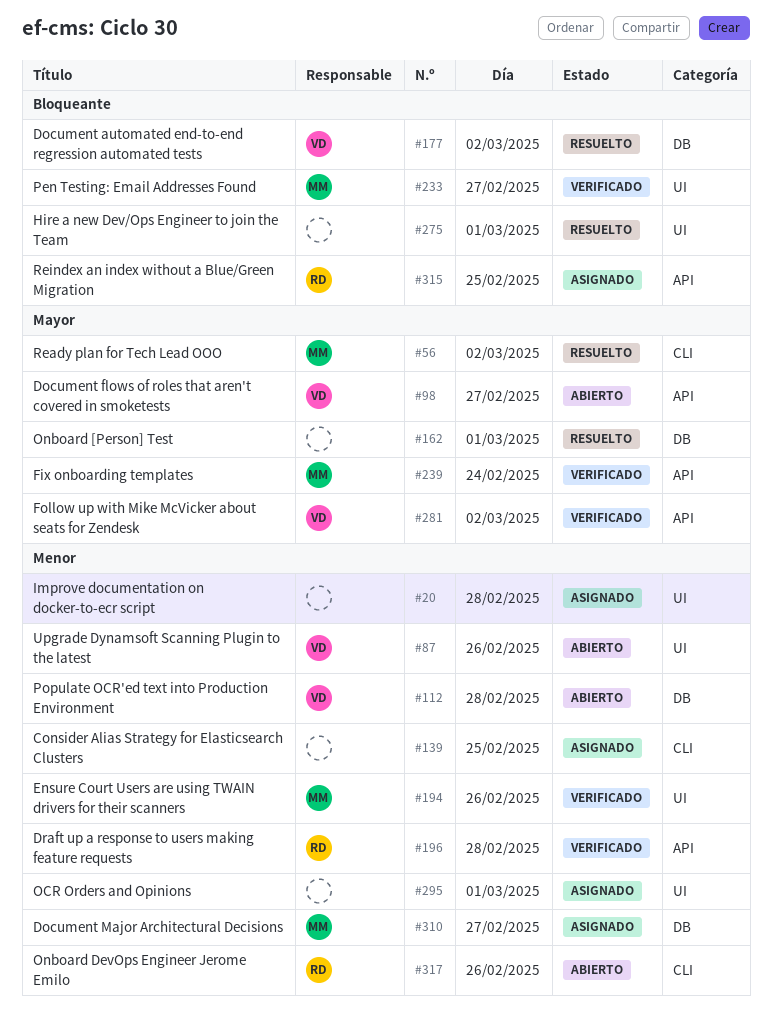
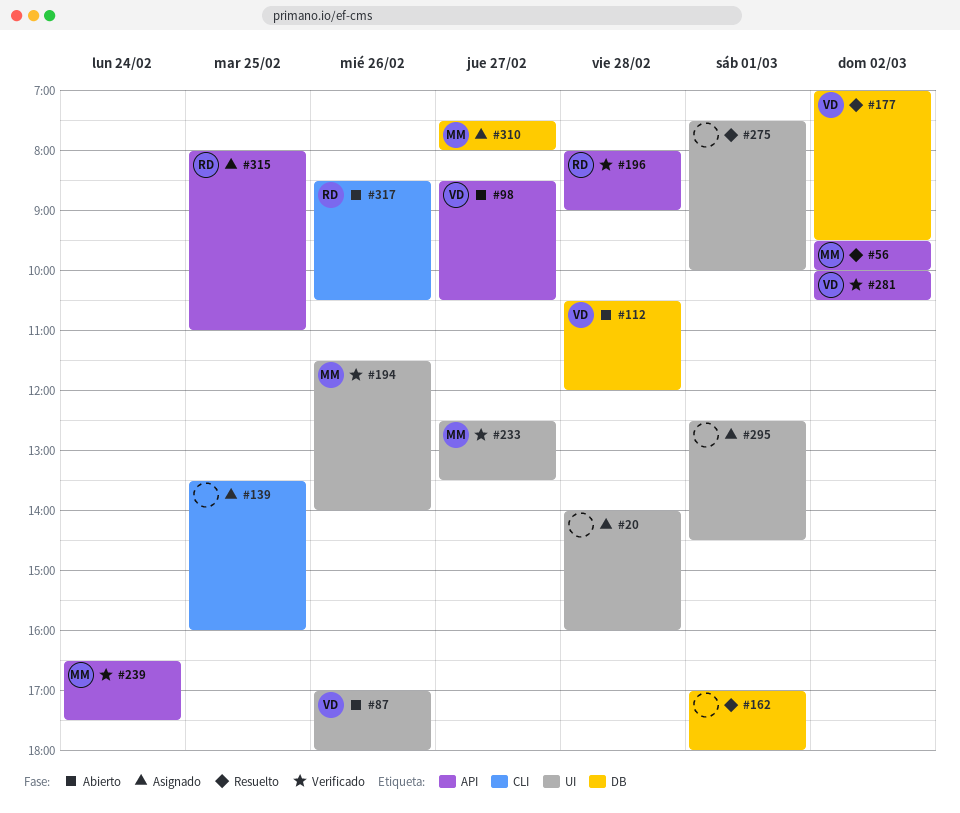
#56, label: CLI -> API

